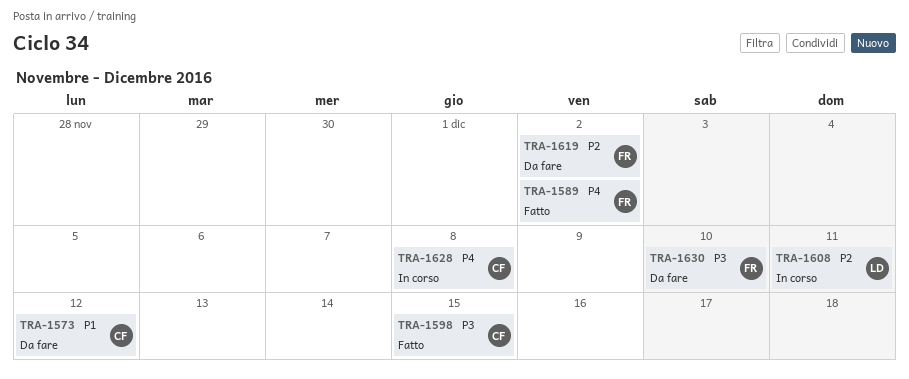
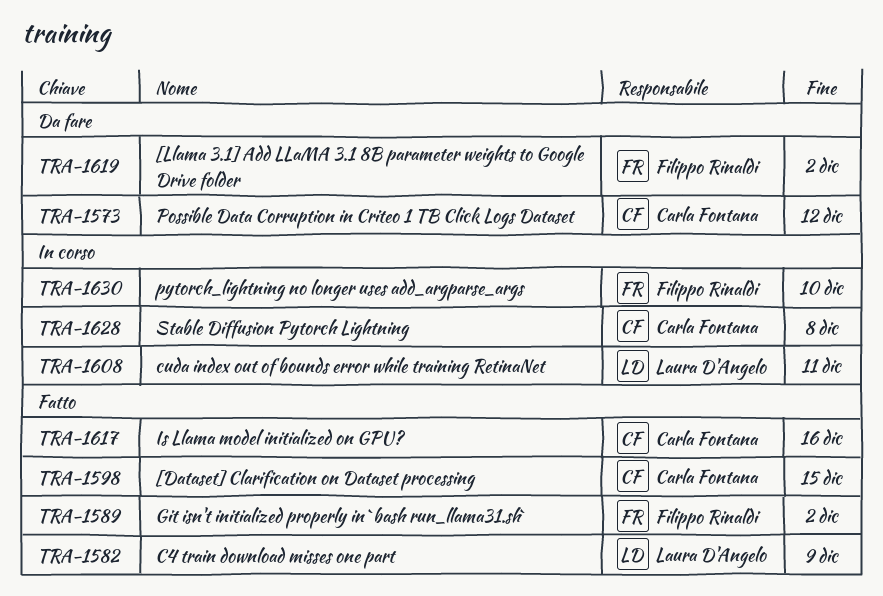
TRA-1582: none -> present
TRA-1617: none -> present
TRA-1630, status: Da fare -> In corso

